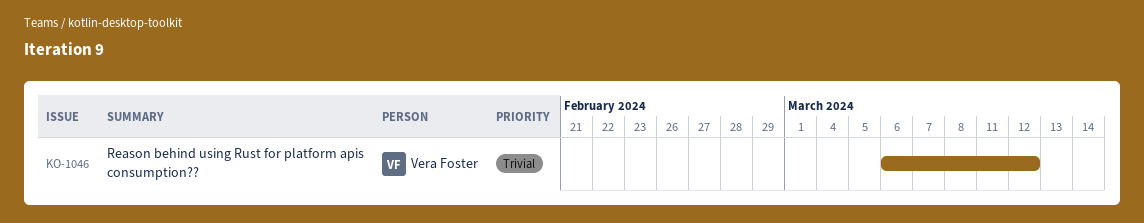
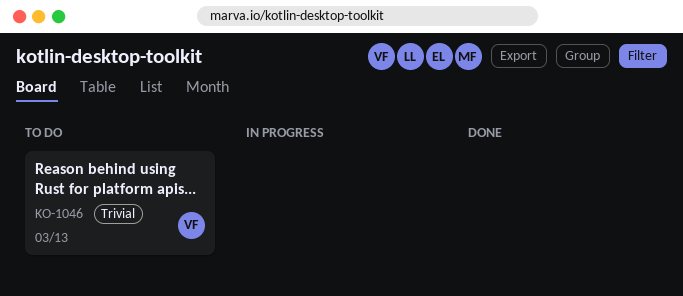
KO-1046, due: Mar 12 -> Mar 13

